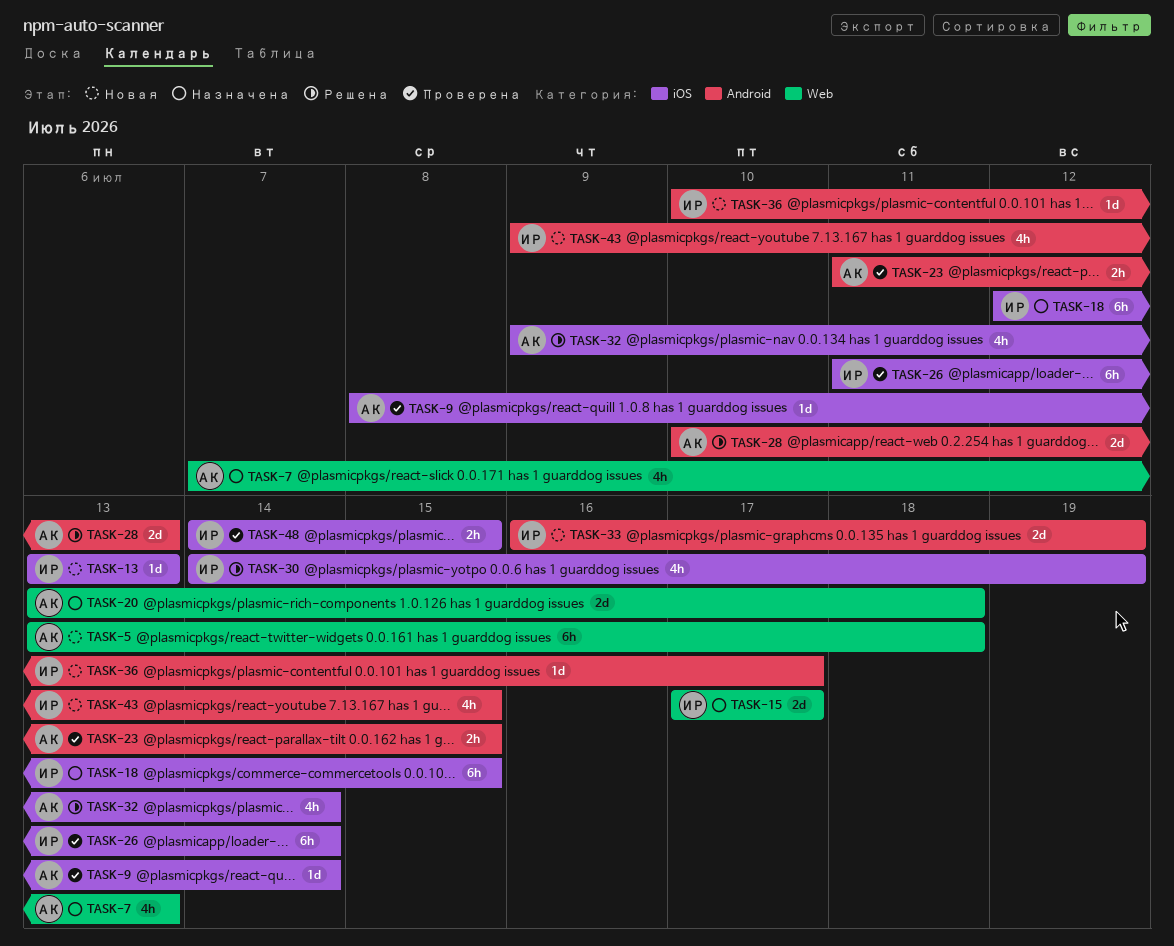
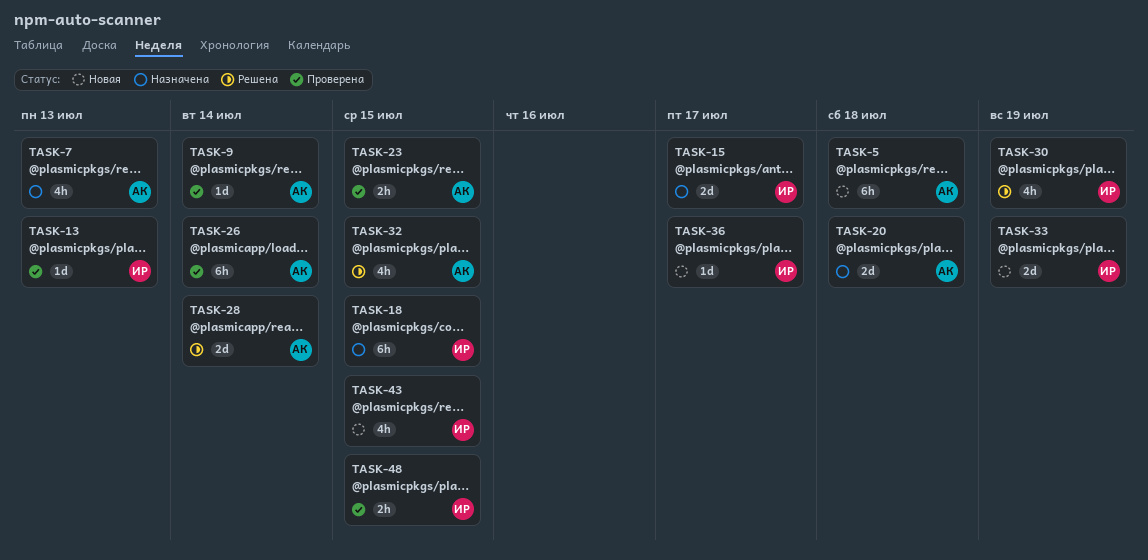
TASK-13, status: Новая -> Проверена
TASK-26, owner: ИР -> АК
TASK-28, due: Jul 13 -> Jul 14
TASK-32, due: Jul 14 -> Jul 15

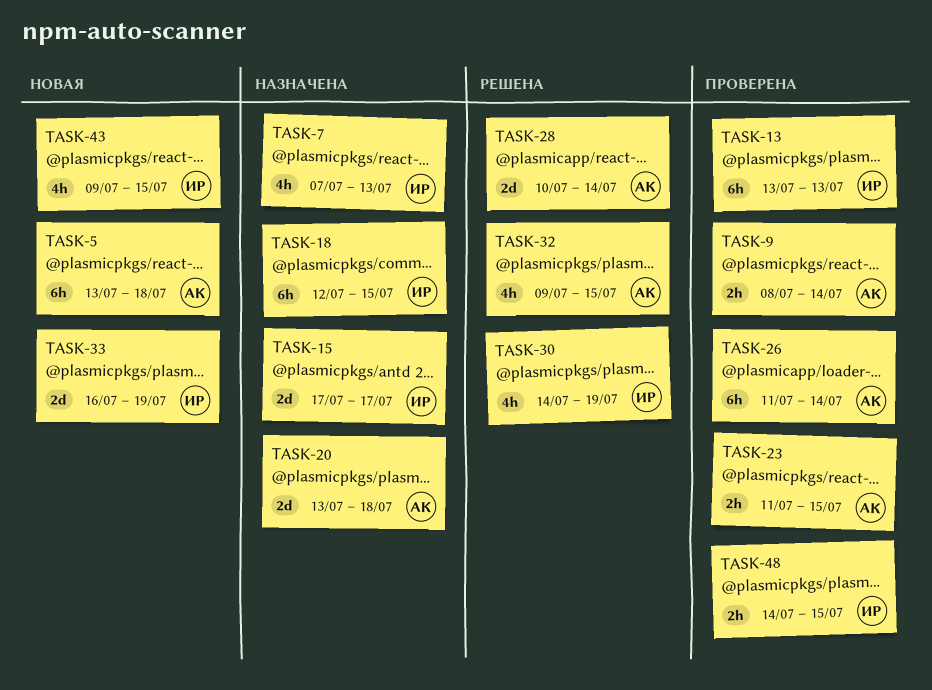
TASK-7, owner: АК -> ИР
TASK-9, estimate: 1d -> 2h
TASK-13, estimate: 1d -> 6h
TASK-36: present -> none

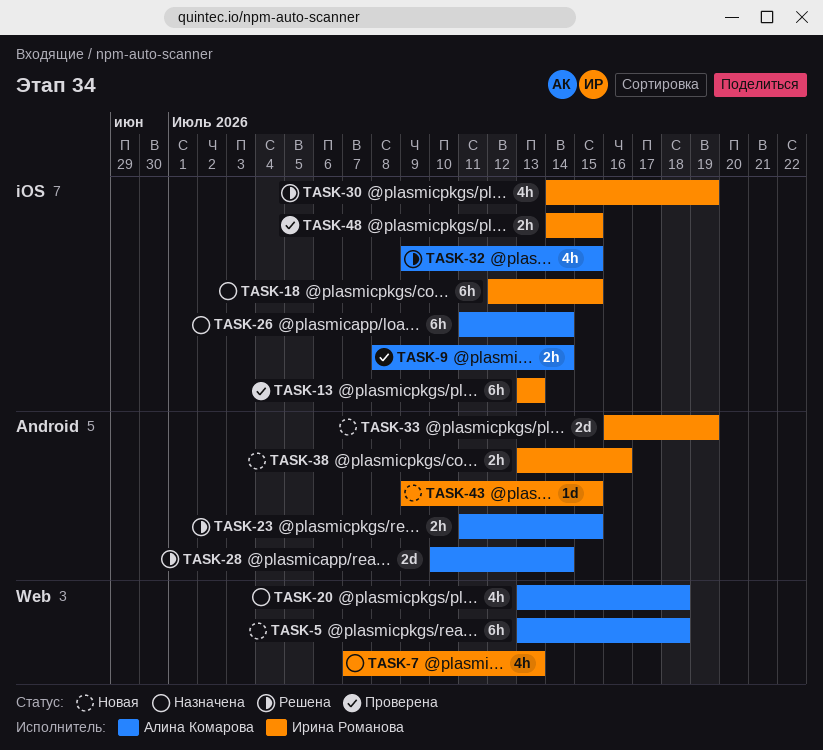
TASK-15: present -> none
TASK-20, estimate: 2d -> 4h
TASK-23, status: Проверена -> Решена
TASK-26, status: Проверена -> Назначена
TASK-38: none -> present
TASK-43, estimate: 4h -> 1d

